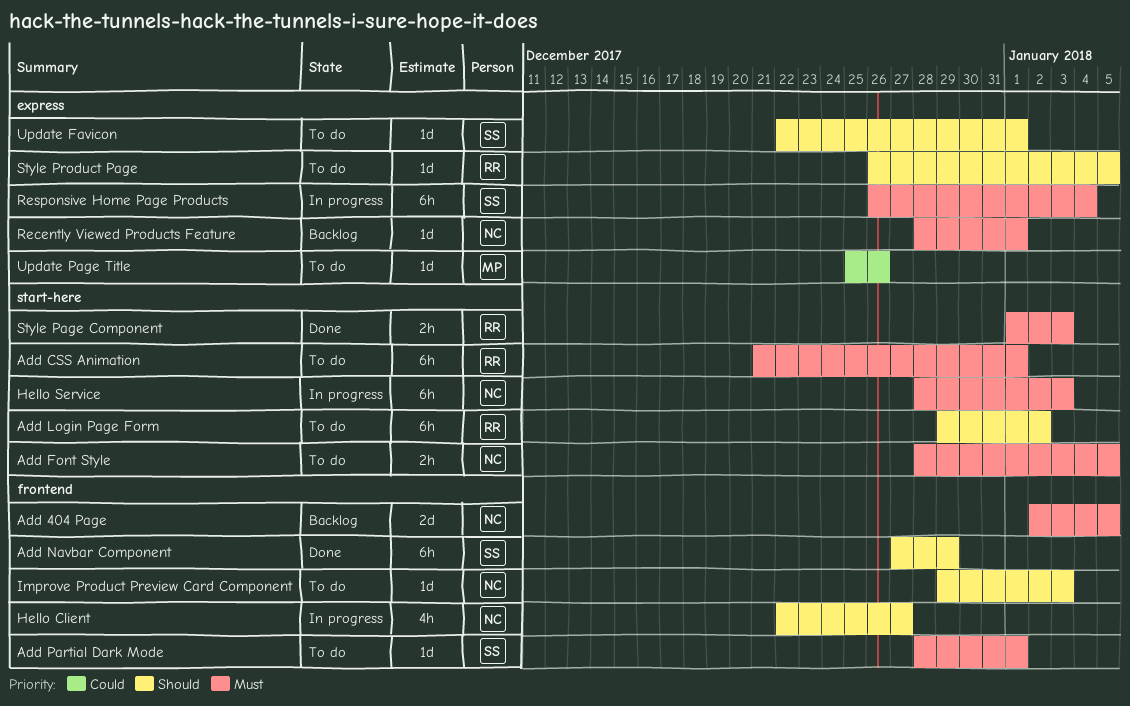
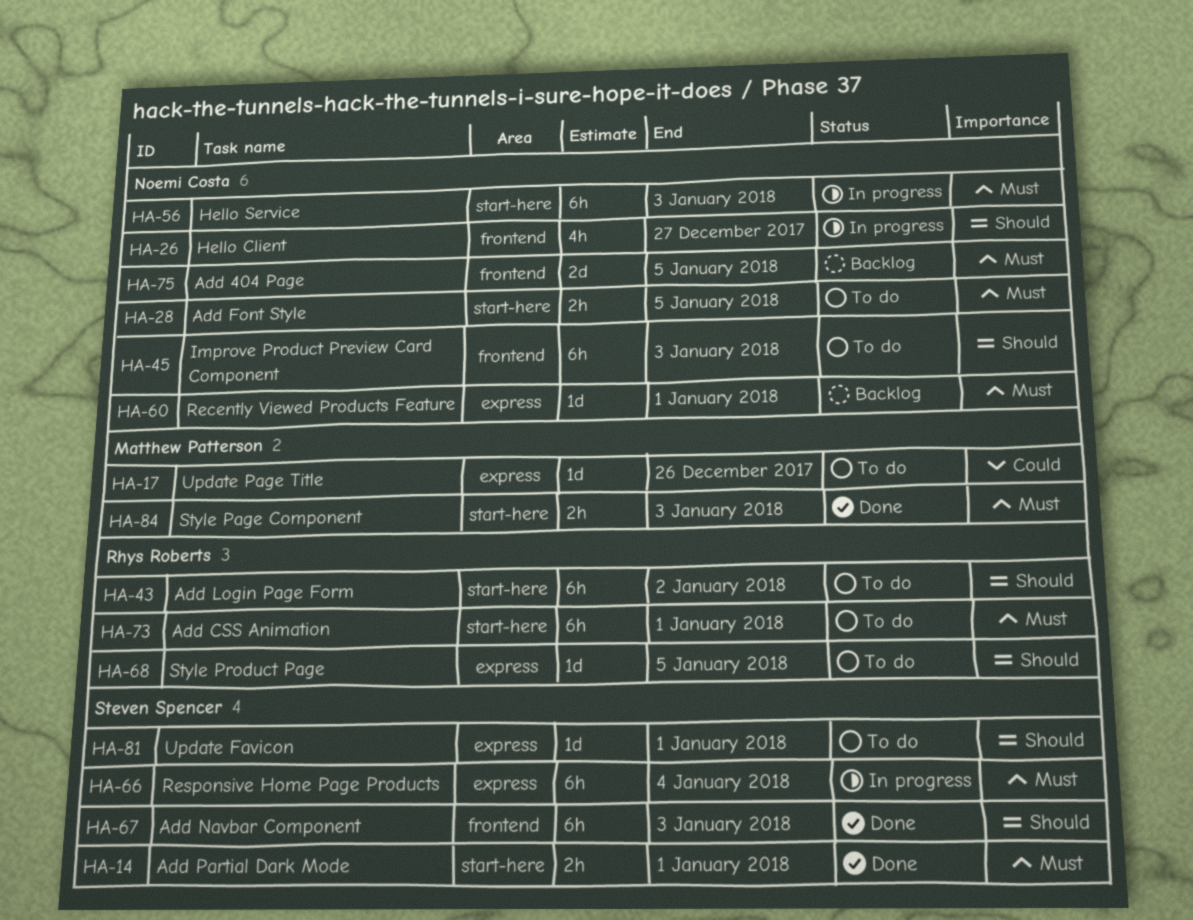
Add Navbar Component, due: Dec 29 -> Jan 3
Add Partial Dark Mode, status: To do -> Done
Add Partial Dark Mode, label: frontend -> start-here
Add Partial Dark Mode, estimate: 1d -> 2h
Improve Product Preview Card Component, estimate: 1d -> 6h
Style Page Component, owner: Rhys Roberts -> Matthew Patterson

